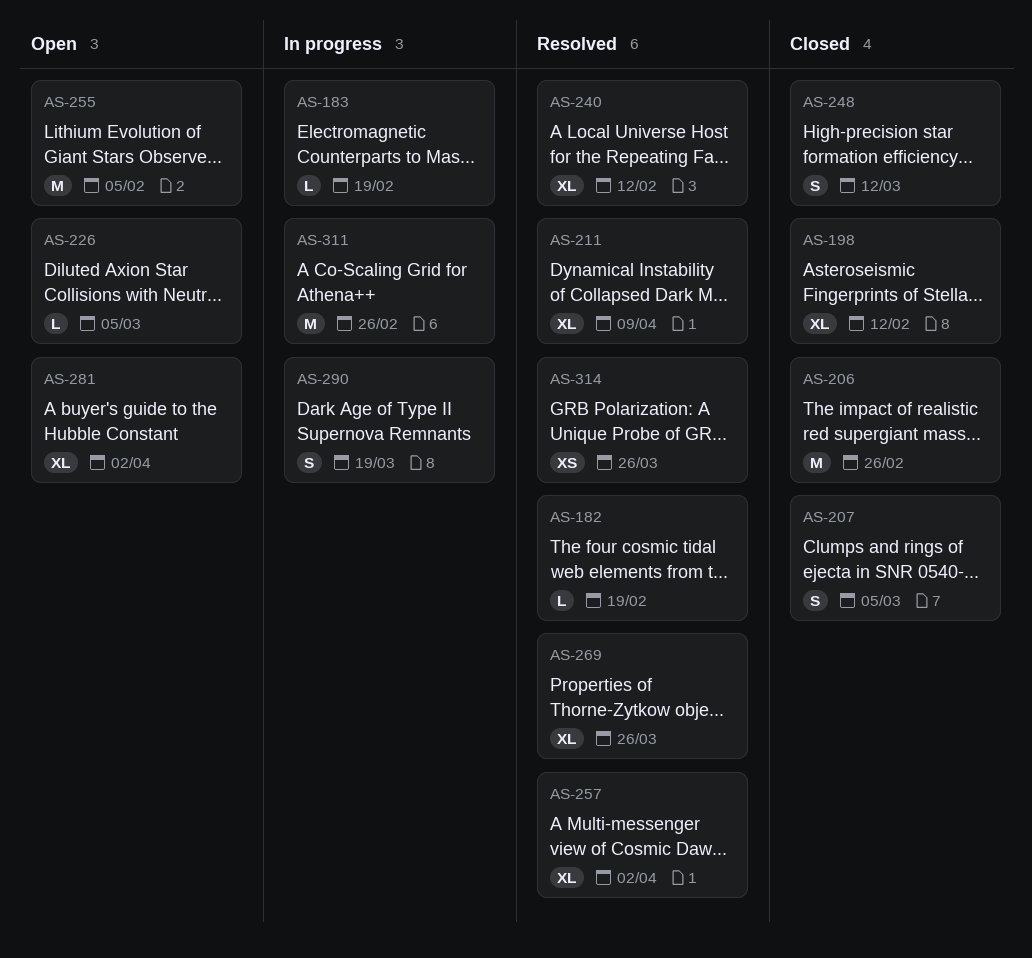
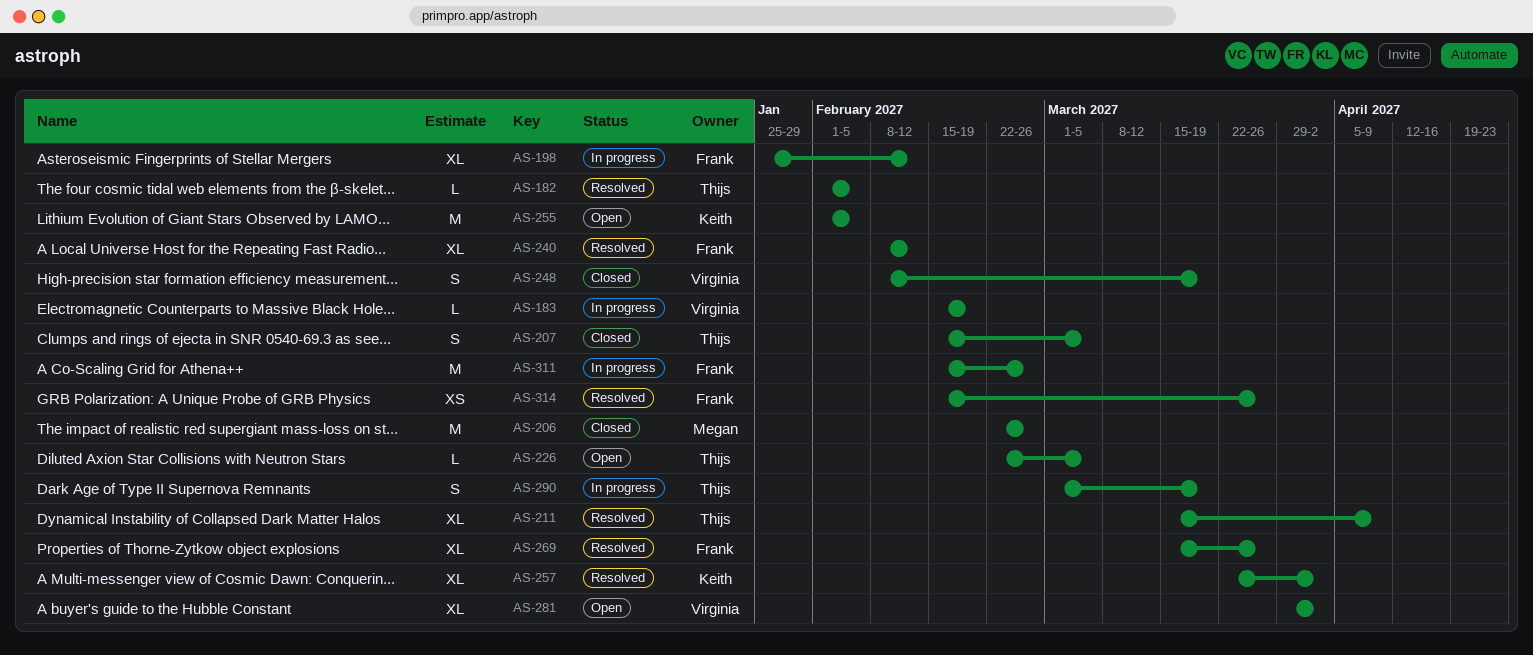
AS-182, due: Feb 19 -> Feb 5
AS-198, status: Closed -> In progress
AS-248, due: Mar 12 -> Mar 19

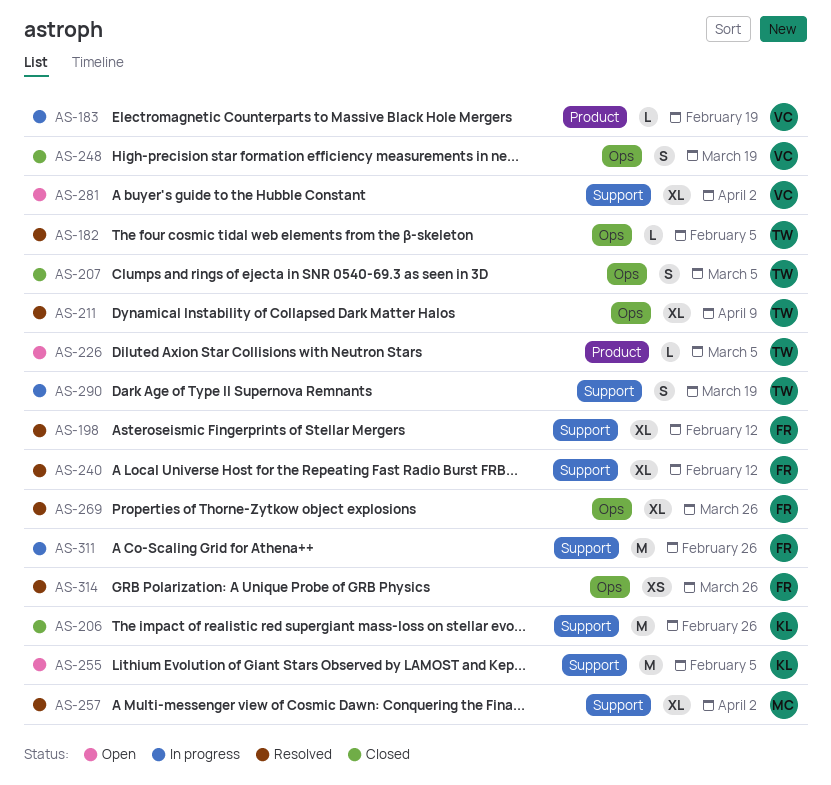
AS-198, status: In progress -> Resolved
AS-206, owner: Megan -> Keith
AS-257, owner: Keith -> Megan

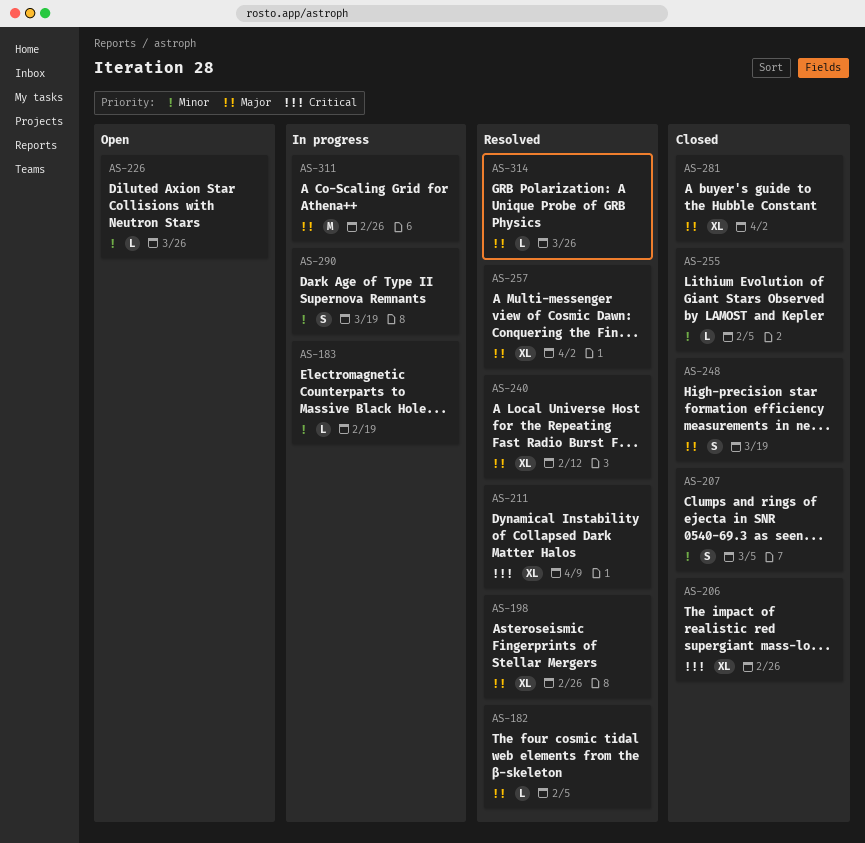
AS-198, due: Feb 12 -> Feb 26
AS-206, estimate: M -> XL
AS-226, due: Mar 5 -> Mar 26
AS-255, status: Open -> Closed
AS-255, estimate: M -> L
AS-269: present -> none
AS-281, status: Open -> Closed
AS-314, estimate: XS -> L

